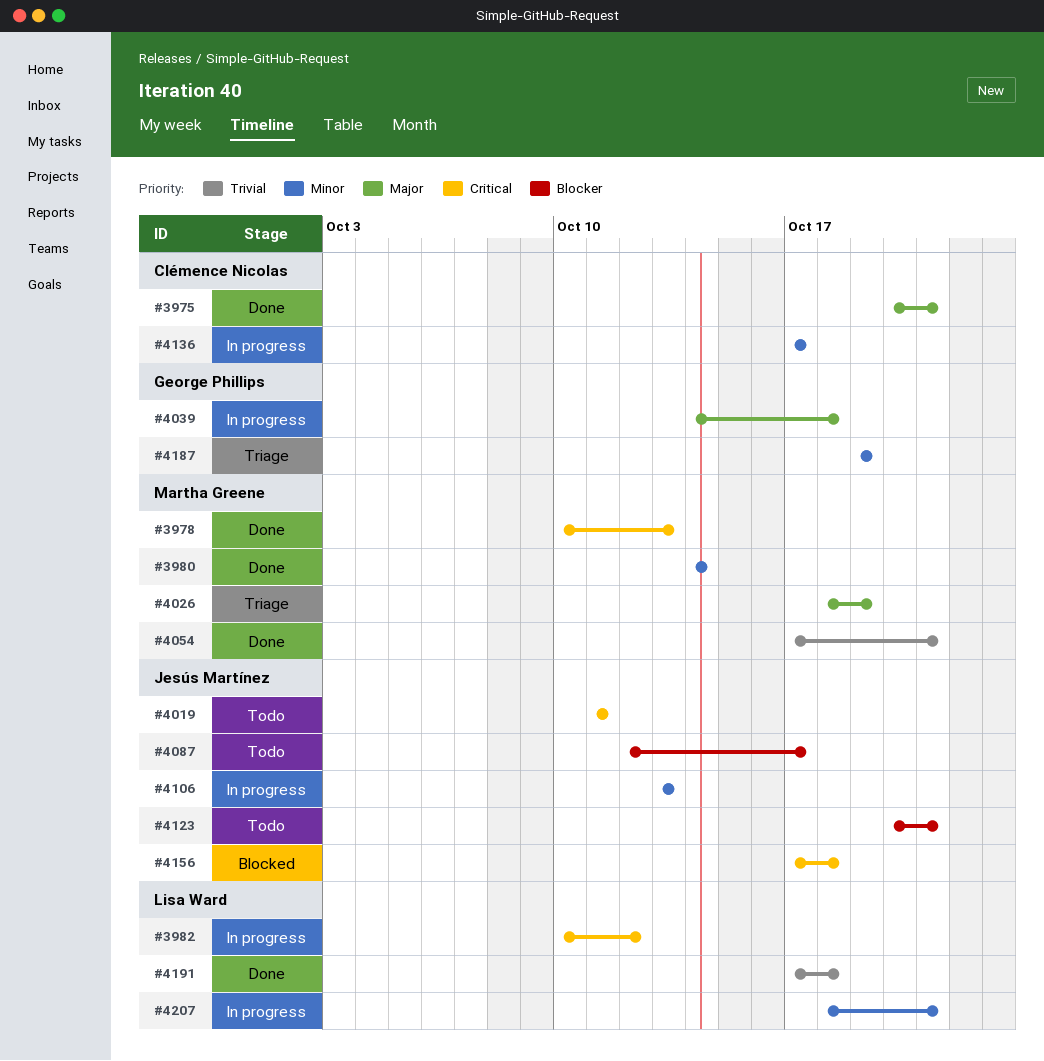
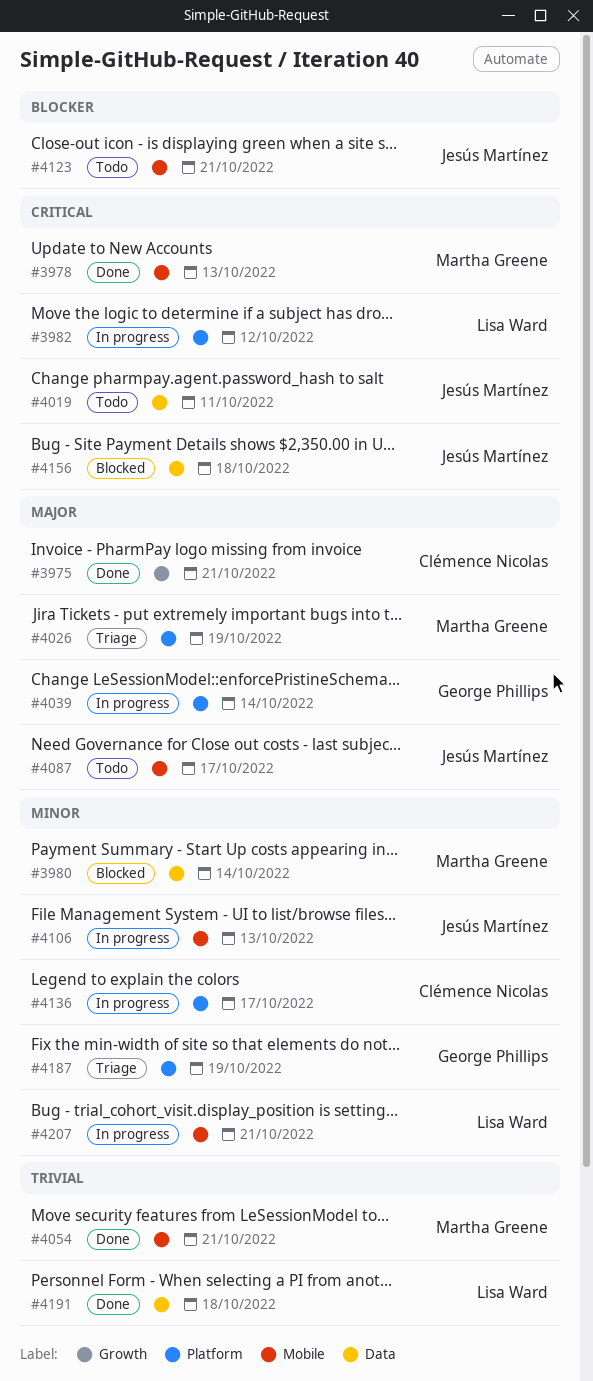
#3980, status: Done -> Blocked
#4039, due: Oct 18 -> Oct 14
#4087, priority: Blocker -> Major

